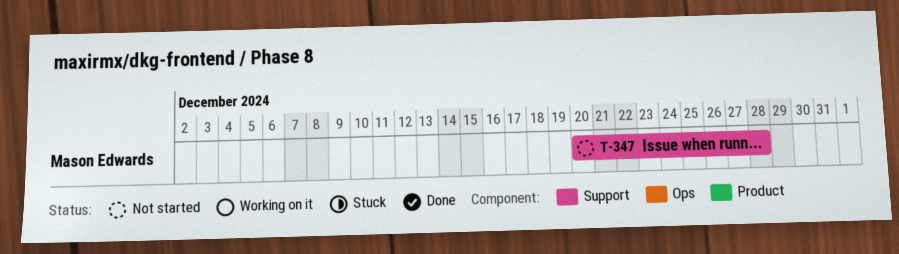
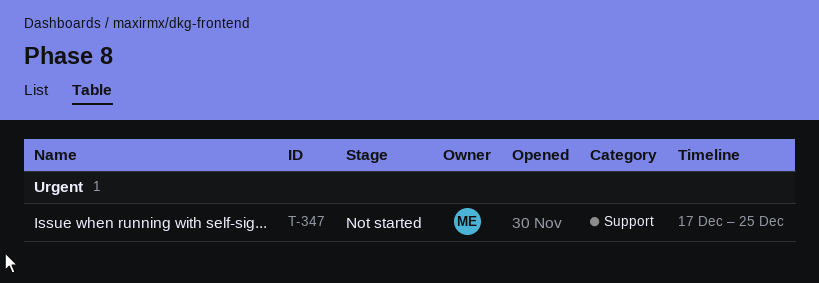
T-347, start: Dec 20 -> Dec 17
T-347, due: Dec 28 -> Dec 25

